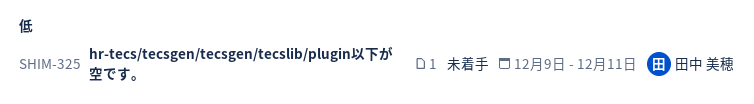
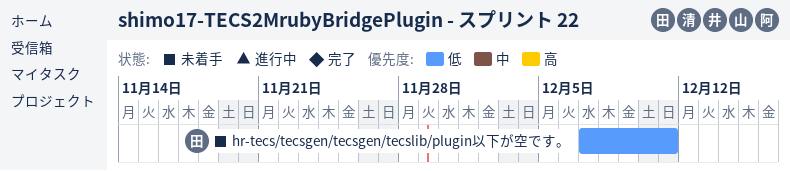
hr-tecs/tecsgen/tecsgen/tecslib/plugin以下が空です。, start: Dec 9 -> Dec 7

